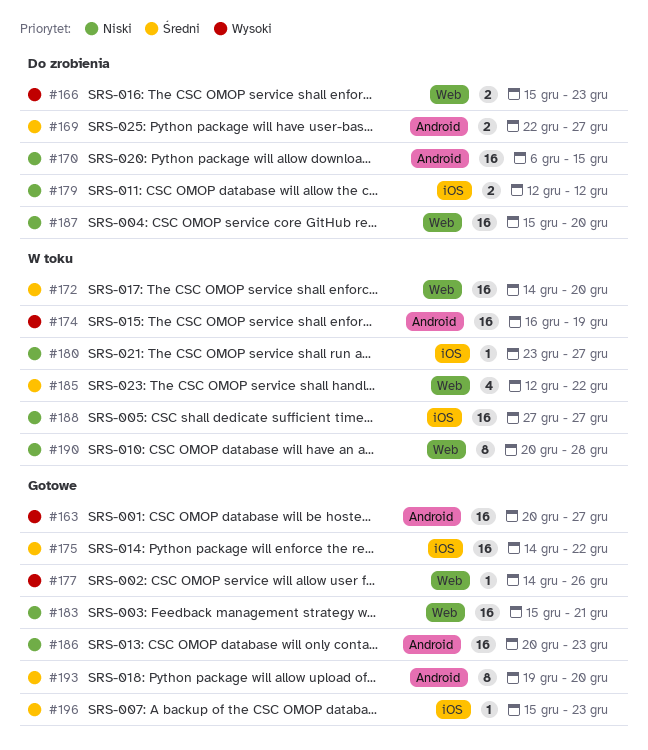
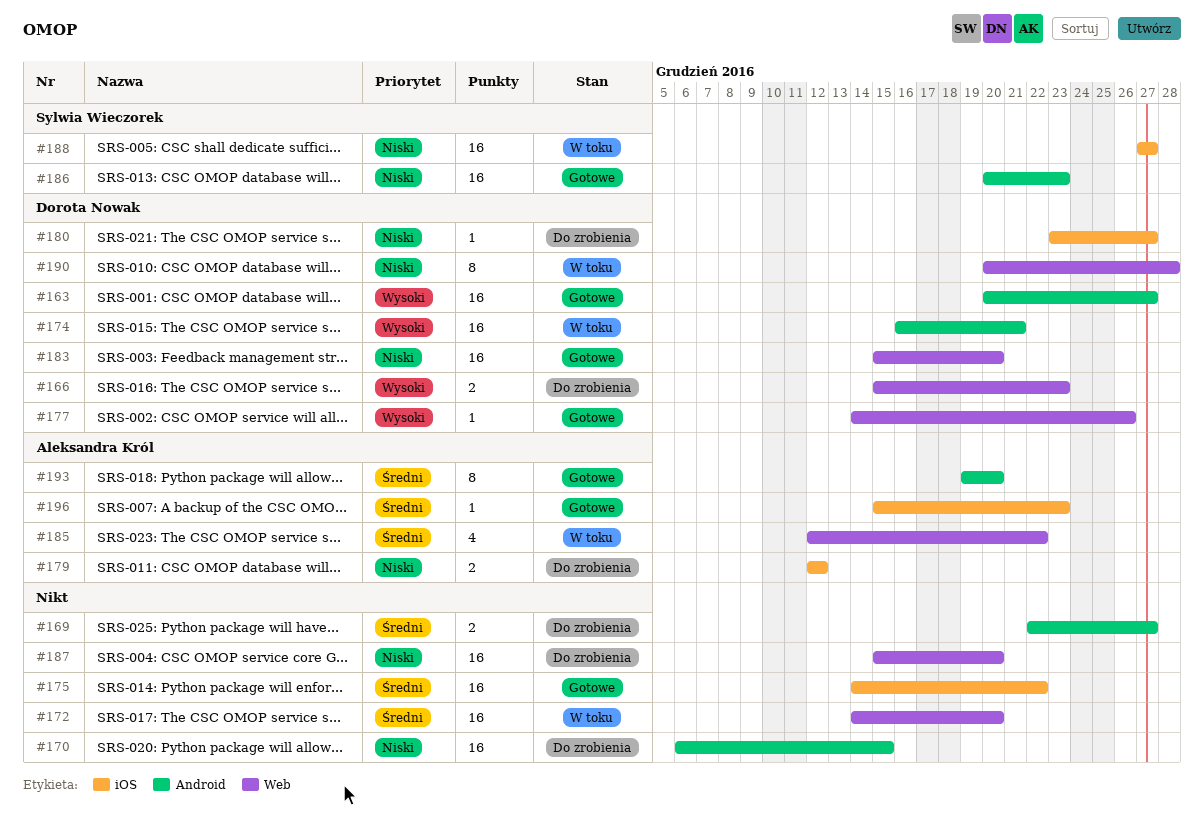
#174, due: Dec 19 -> Dec 21
#180, status: W toku -> Do zrobienia
#183, due: Dec 21 -> Dec 20

